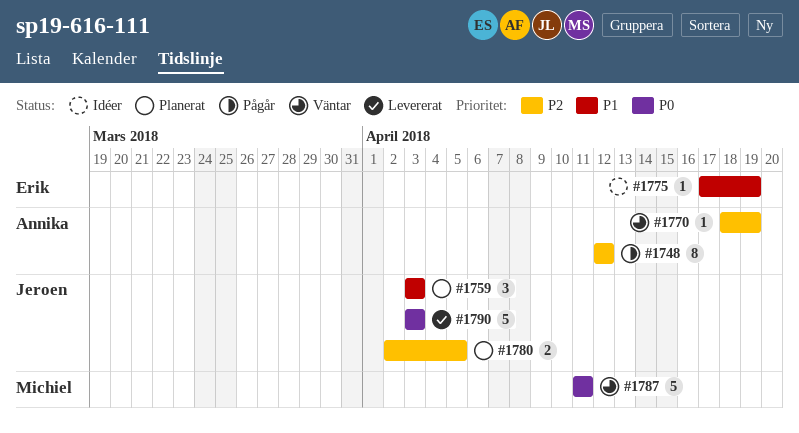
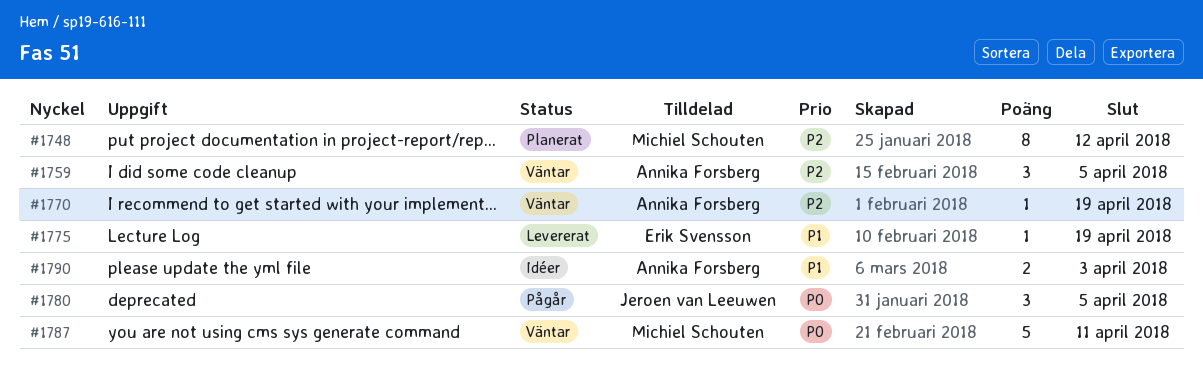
#1748, status: Pågår -> Planerat
#1748, owner: Annika Forsberg -> Michiel Schouten
#1759, status: Planerat -> Väntar
#1759, owner: Jeroen van Leeuwen -> Annika Forsberg
#1759, priority: P1 -> P2
#1759, due: Apr 3 -> Apr 5
#1775, status: Idéer -> Levererat
#1780, status: Planerat -> Pågår
#1780, priority: P2 -> P0
#1780, estimate: 2 -> 3
#1790, status: Levererat -> Idéer
#1790, owner: Jeroen van Leeuwen -> Annika Forsberg
#1790, priority: P0 -> P1
#1790, estimate: 5 -> 2

